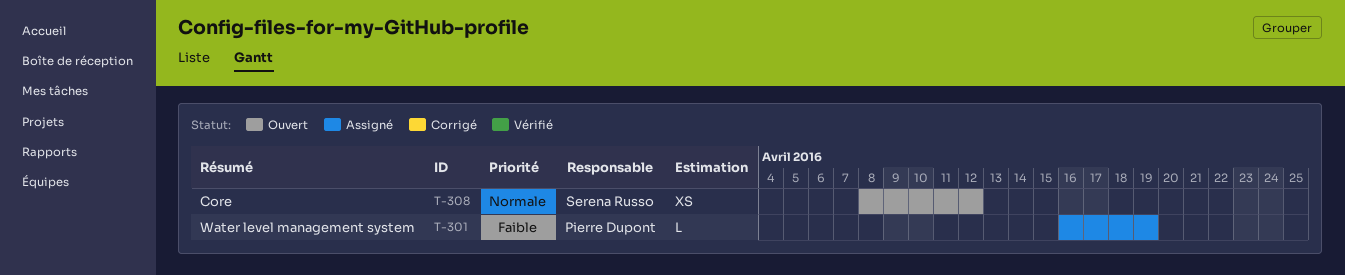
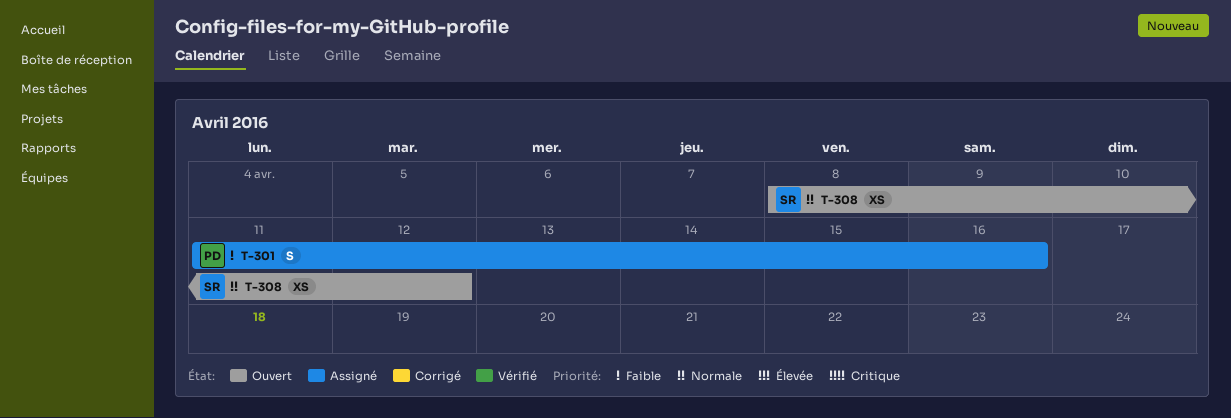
T-301, estimate: L -> S
T-301, start: Apr 16 -> Apr 11
T-301, due: Apr 19 -> Apr 16

